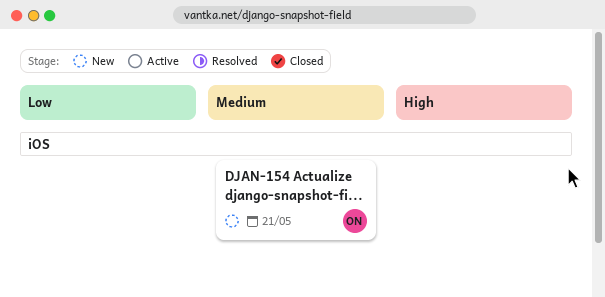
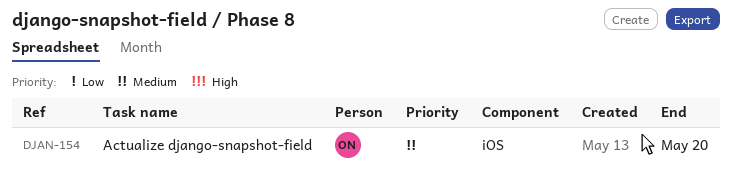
DJAN-154, due: May 21 -> May 20

